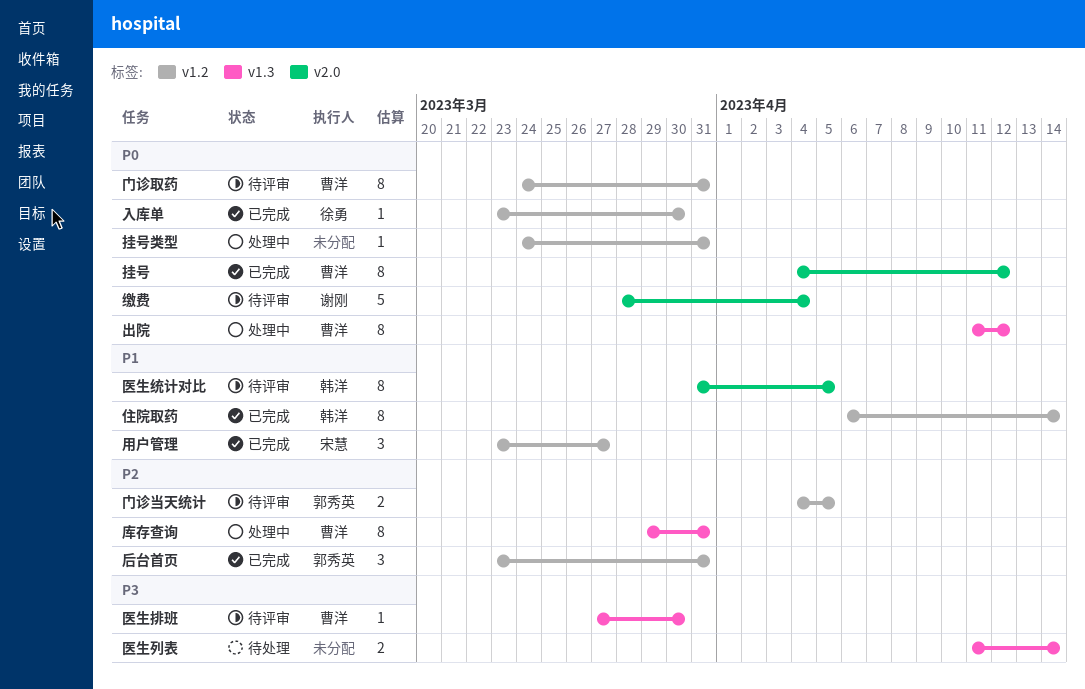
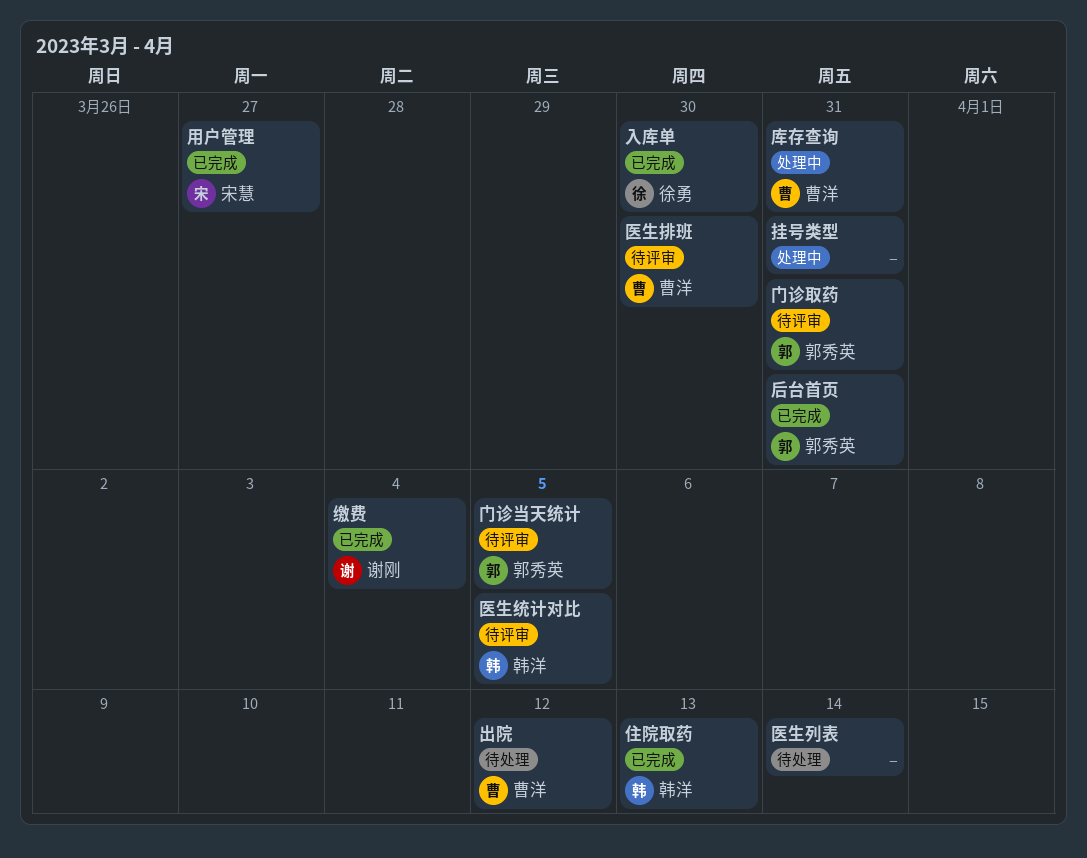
住院取药, due: Apr 14 -> Apr 13
出院, status: 处理中 -> 待处理
挂号: present -> none
缴费, status: 待评审 -> 已完成
门诊取药, owner: 曹洋 -> 郭秀英

